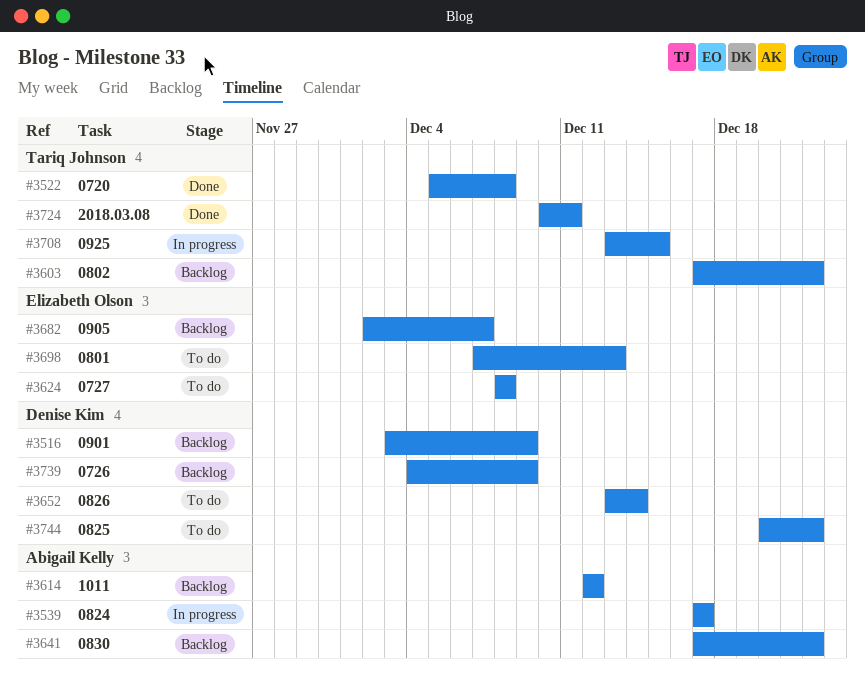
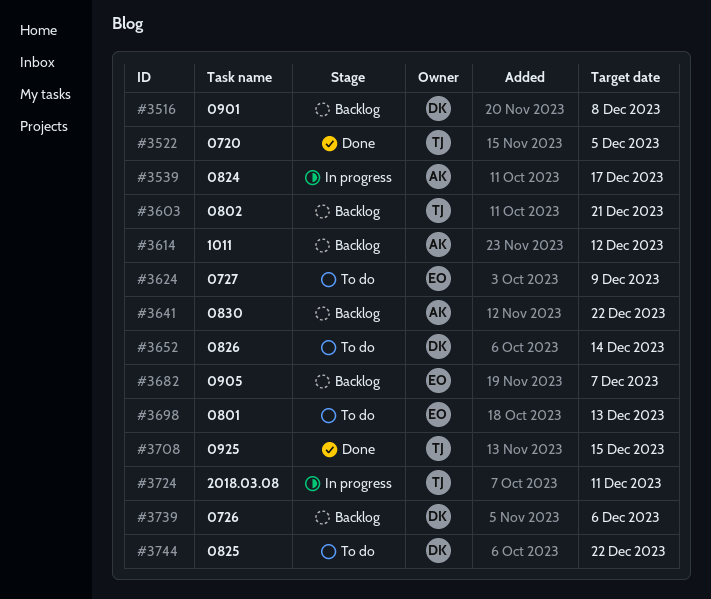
#3516, due: Dec 9 -> Dec 8
#3522, due: Dec 8 -> Dec 5
#3603, due: Dec 22 -> Dec 21
#3624, due: Dec 8 -> Dec 9
#3708, status: In progress -> Done
#3724, status: Done -> In progress
#3739, due: Dec 9 -> Dec 6

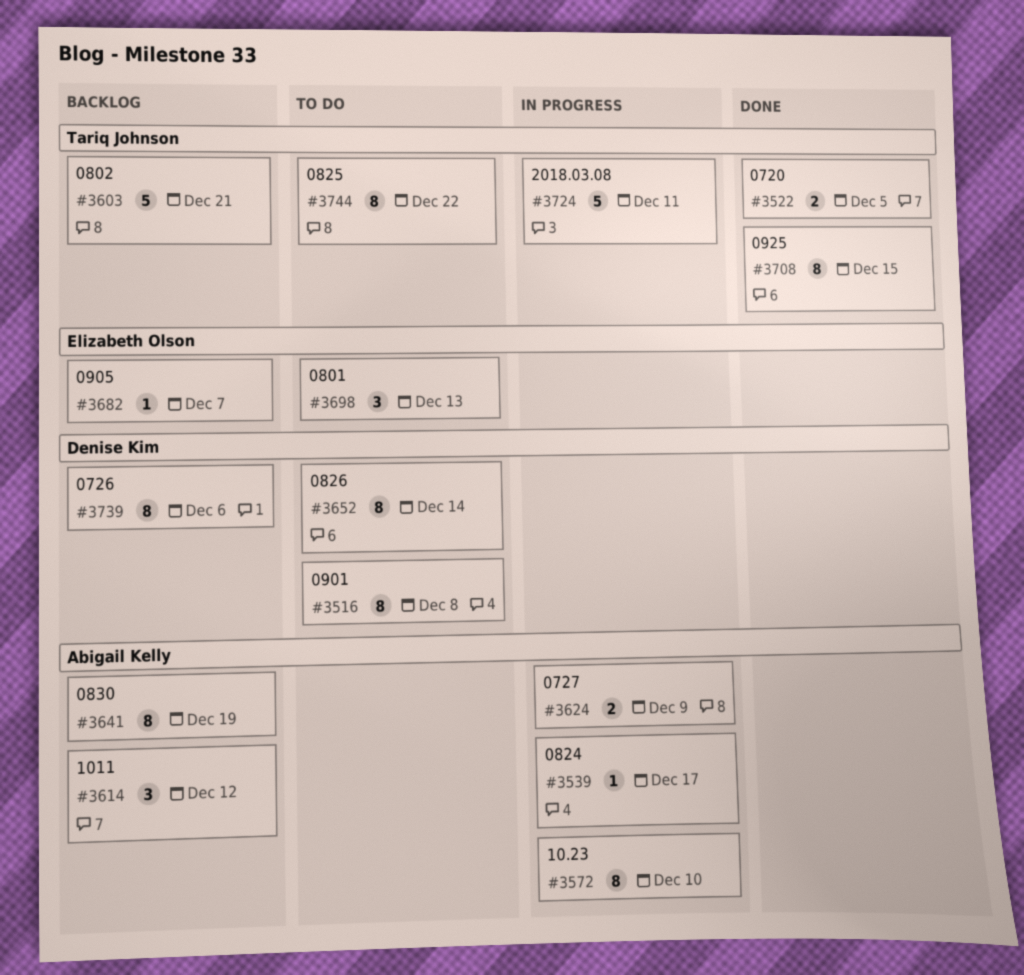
#3516, status: Backlog -> To do
#3572: none -> present
#3624, status: To do -> In progress
#3624, owner: Elizabeth Olson -> Abigail Kelly
#3641, due: Dec 22 -> Dec 19
#3744, owner: Denise Kim -> Tariq Johnson

